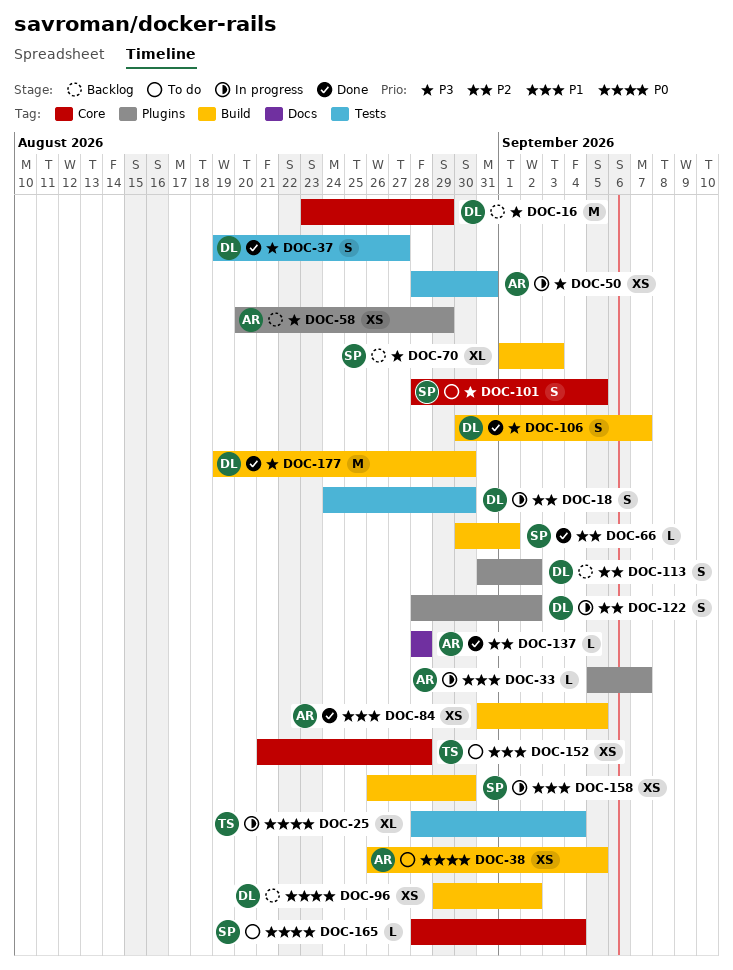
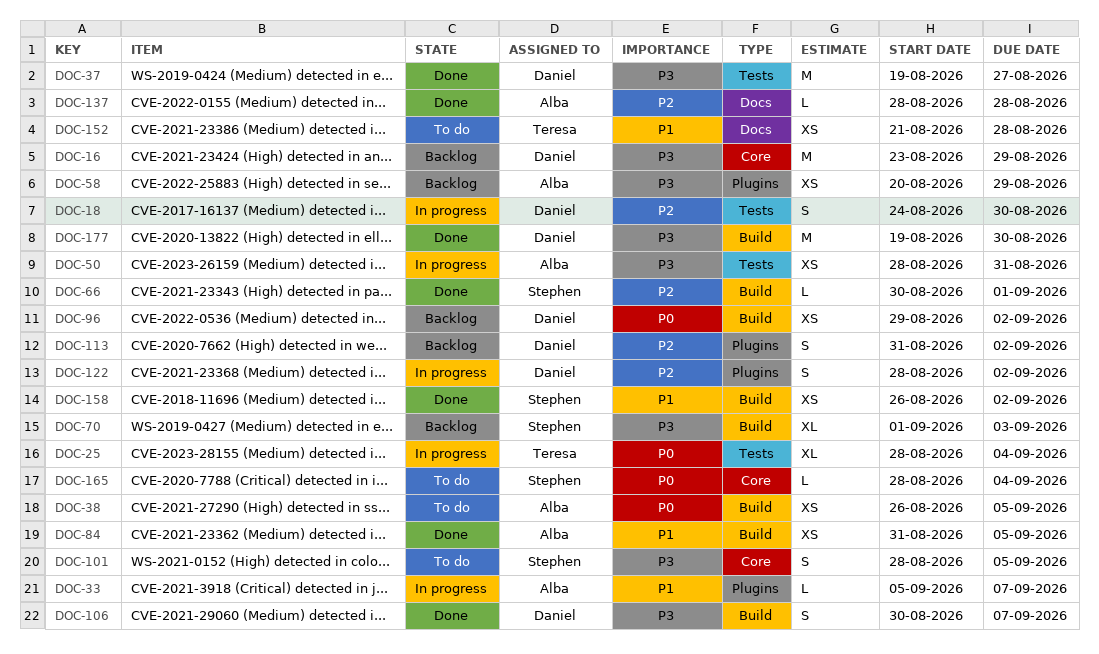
DOC-37, estimate: S -> M
DOC-152, label: Core -> Docs
DOC-158, status: In progress -> Done
DOC-158, due: Aug 30 -> Sep 2

